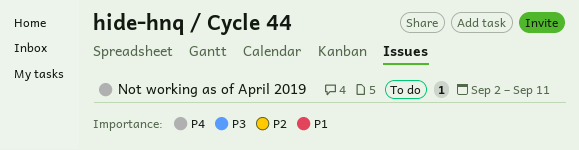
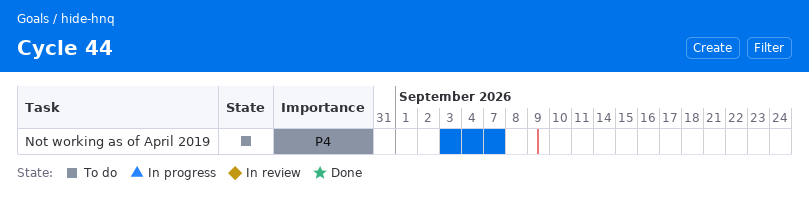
Not working as of April 2019, start: Sep 2 -> Sep 3
Not working as of April 2019, due: Sep 11 -> Sep 7

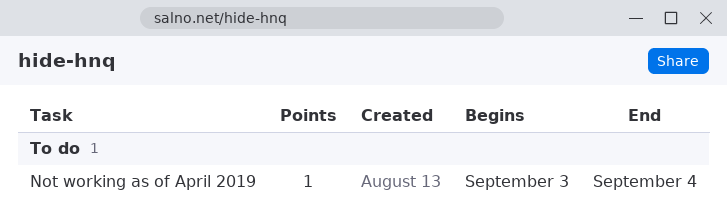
Not working as of April 2019, due: Sep 7 -> Sep 4

